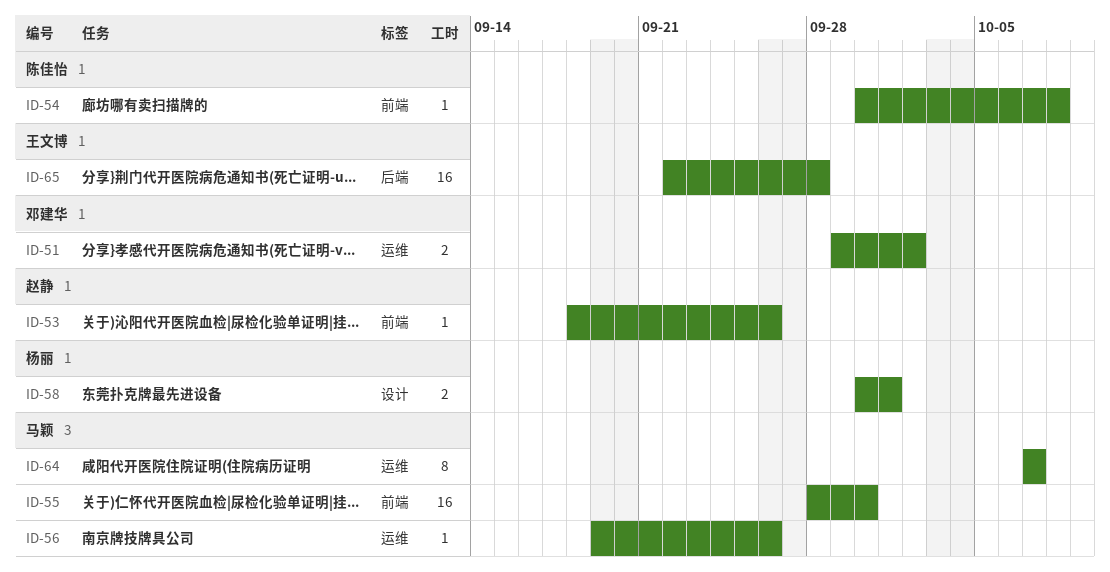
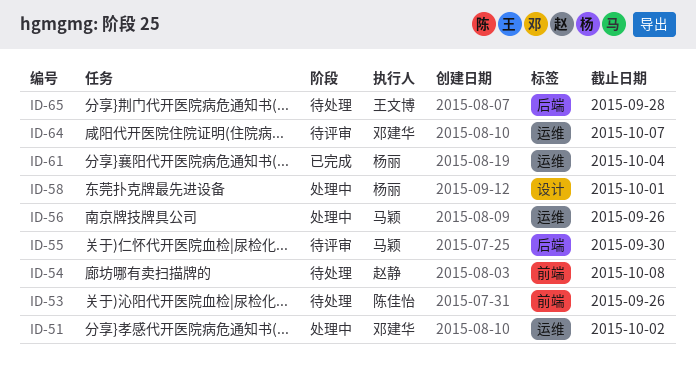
ID-53, owner: 赵静 -> 陈佳怡
ID-54, owner: 陈佳怡 -> 赵静
ID-55, label: 前端 -> 后端
ID-61: none -> present
ID-64, owner: 马颖 -> 邓建华

